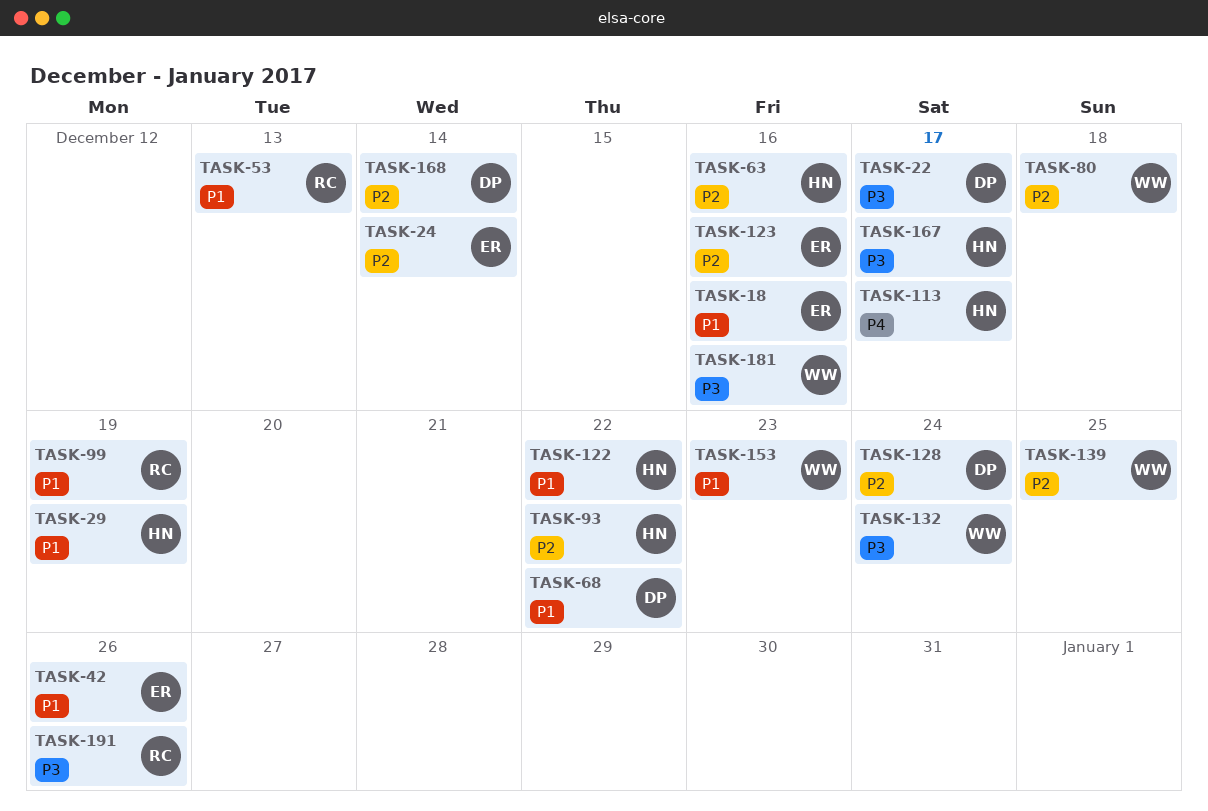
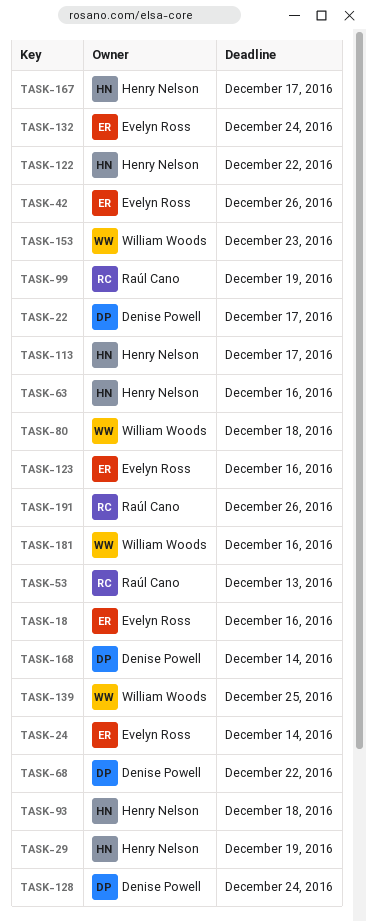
TASK-93, due: Dec 22 -> Dec 18
TASK-132, owner: William Woods -> Evelyn Ross

